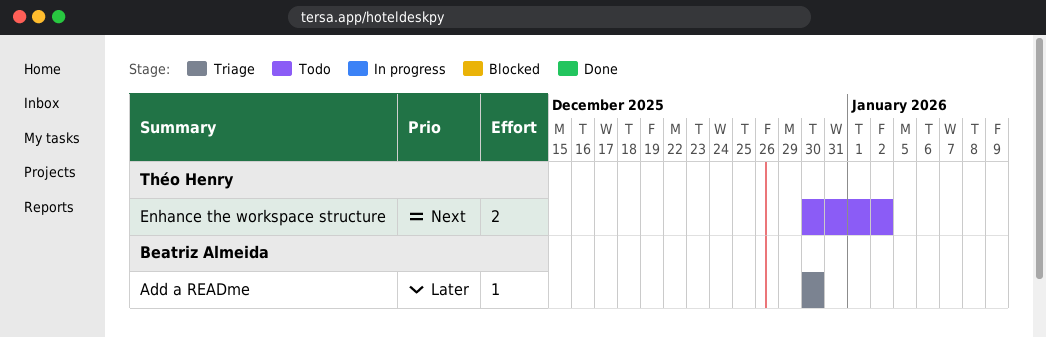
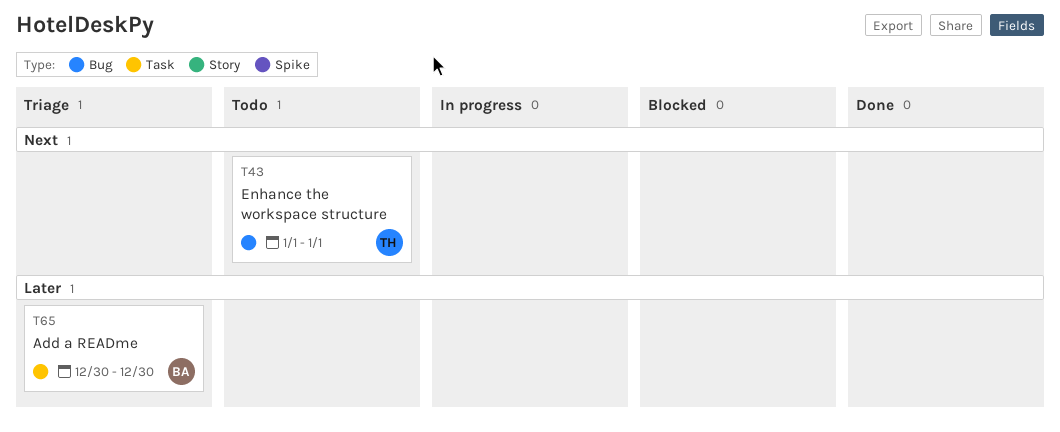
Enhance the workspace structure, start: Dec 30 -> Jan 1
Enhance the workspace structure, due: Jan 2 -> Jan 1

